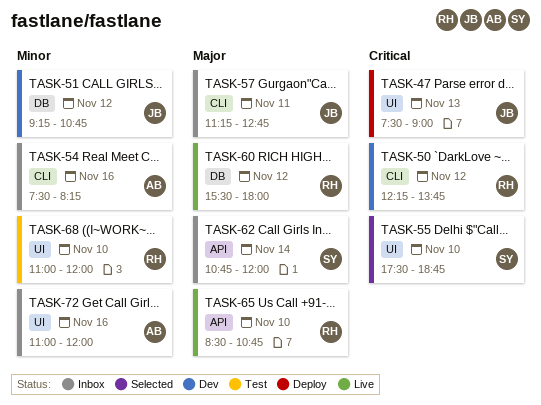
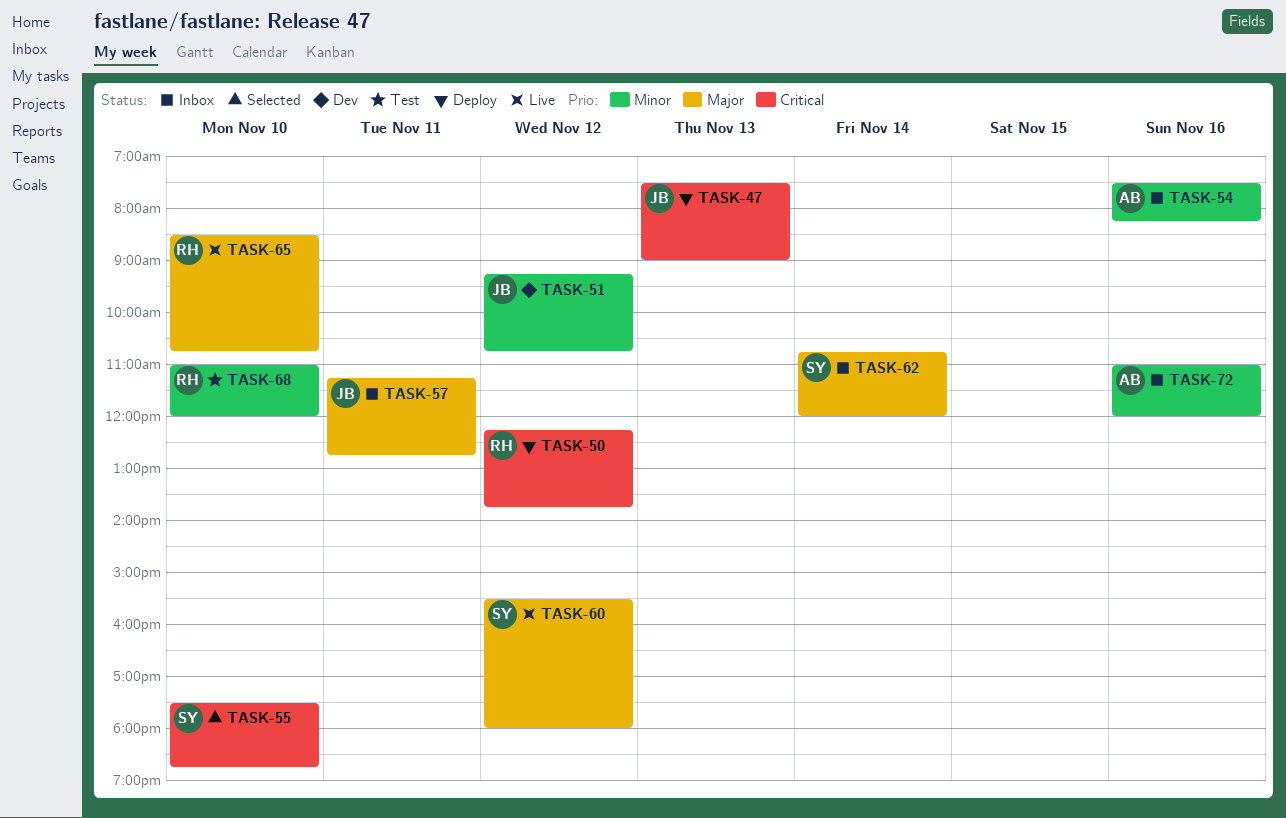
TASK-50, status: Dev -> Deploy
TASK-60, owner: RH -> SY

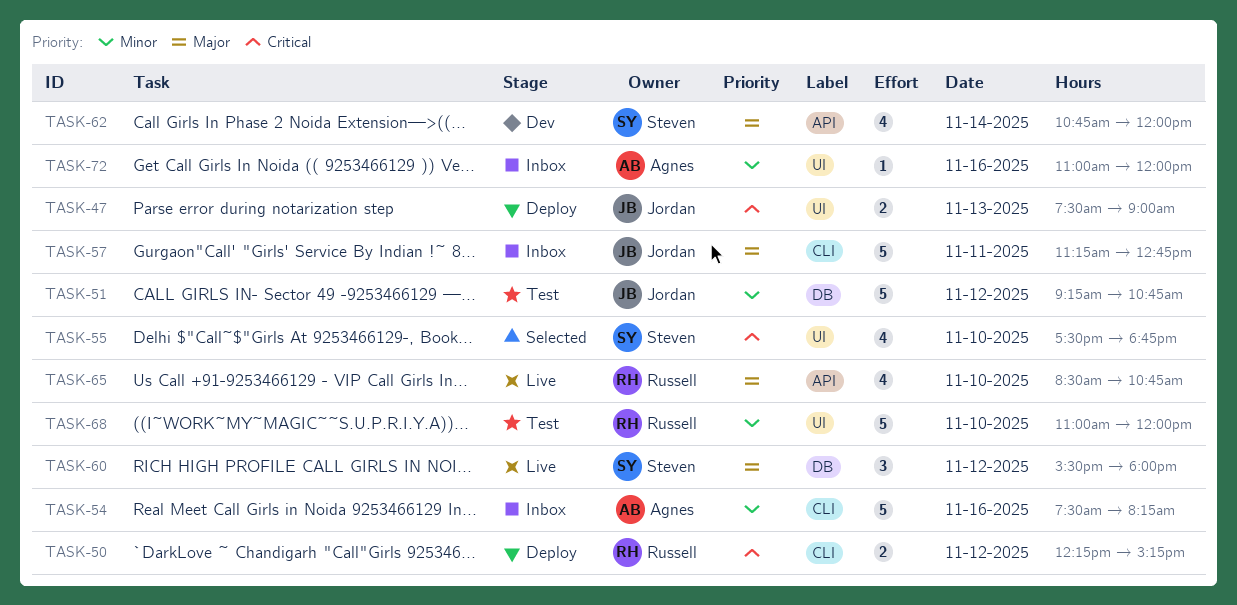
TASK-50, ends: 13:45 -> 15:15
TASK-51, status: Dev -> Test
TASK-62, status: Inbox -> Dev

